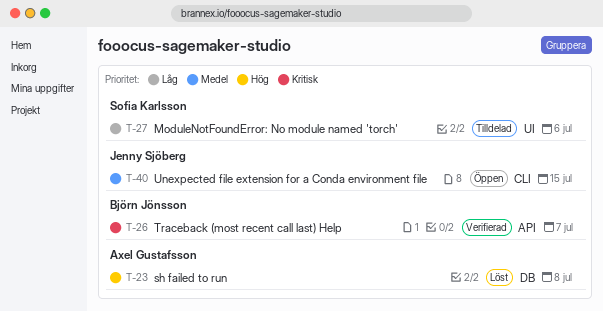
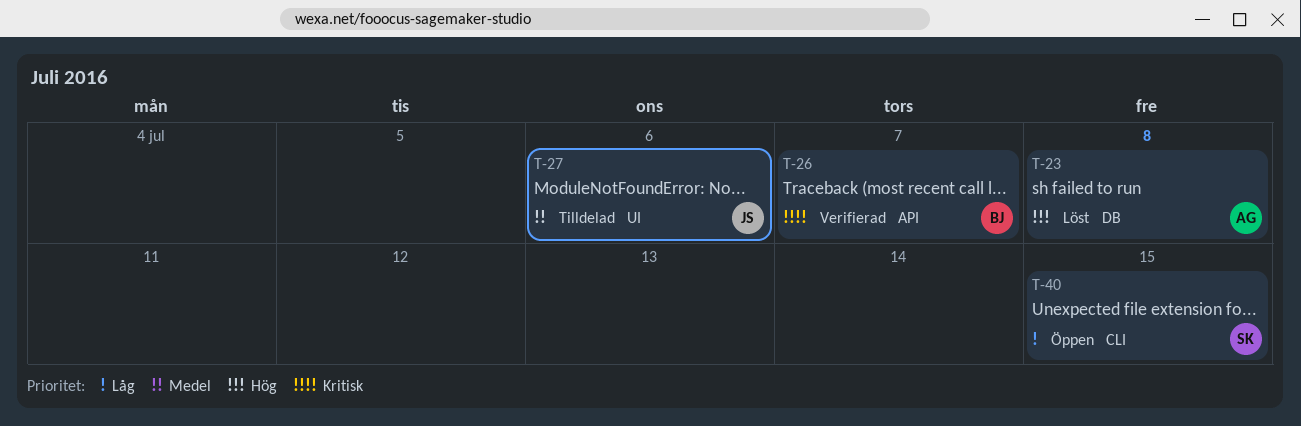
T-27, owner: Sofia Karlsson -> Jenny Sjöberg
T-27, priority: Låg -> Medel
T-40, owner: Jenny Sjöberg -> Sofia Karlsson
T-40, priority: Medel -> Låg

